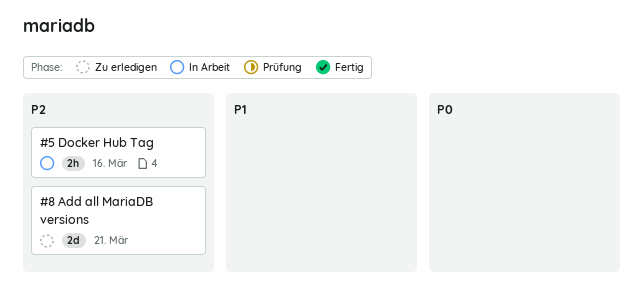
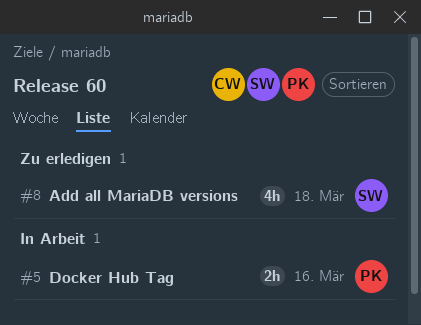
#8, estimate: 2d -> 4h
#8, due: Mar 21 -> Mar 18

